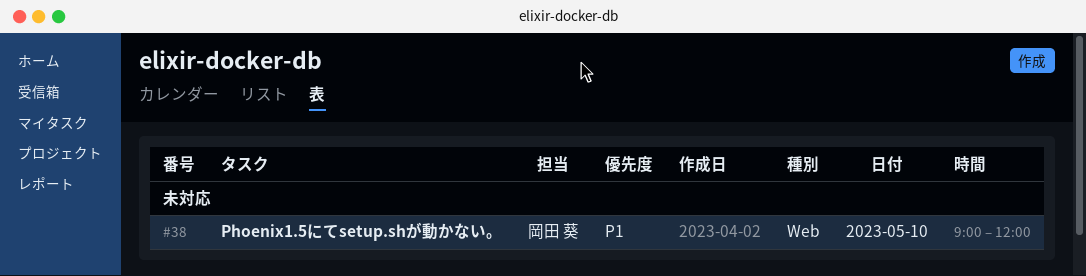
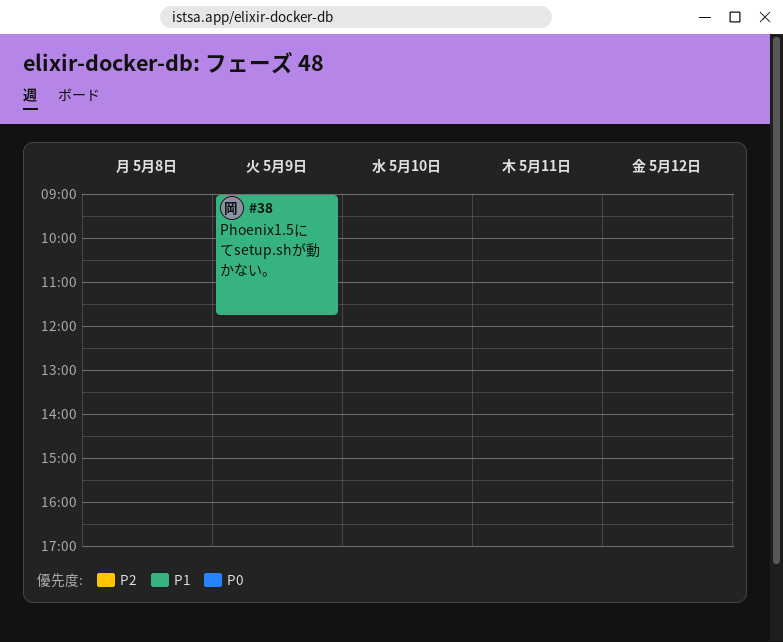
#38, day: May 10 -> May 9
#38, ends: 12:00 -> 11:45

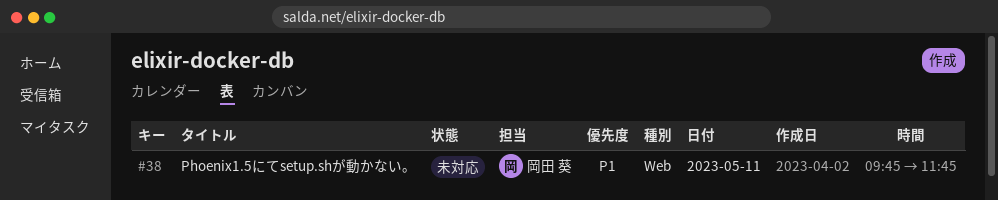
#38, day: May 9 -> May 11
#38, begins: 09:00 -> 09:45

